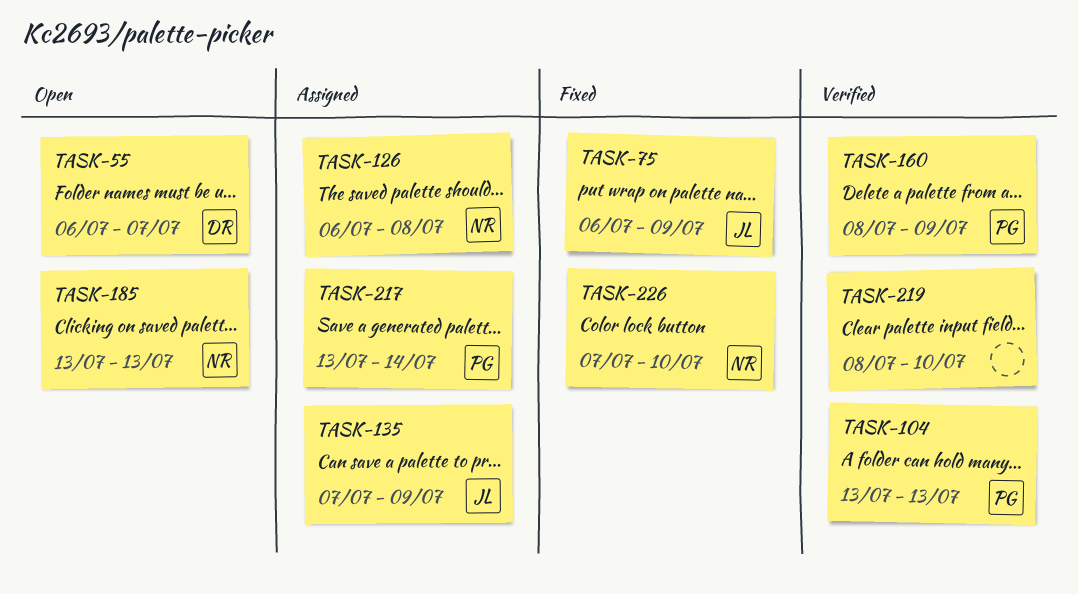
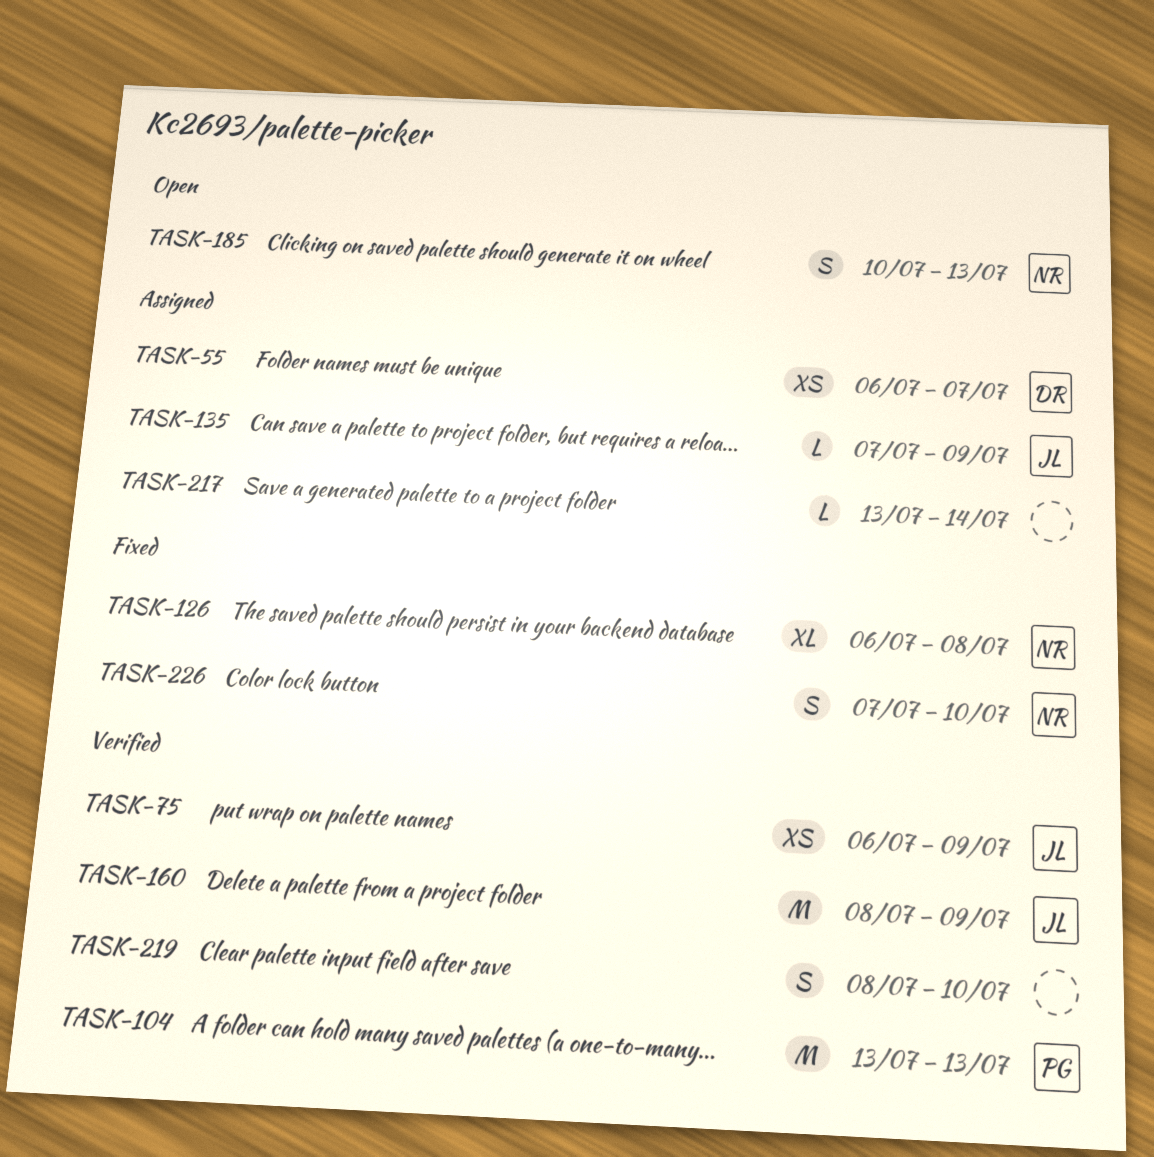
TASK-55, status: Open -> Assigned
TASK-75, status: Fixed -> Verified
TASK-126, status: Assigned -> Fixed
TASK-160, owner: PG -> JL
TASK-185, start: Jul 13 -> Jul 10
TASK-217, owner: PG -> none

